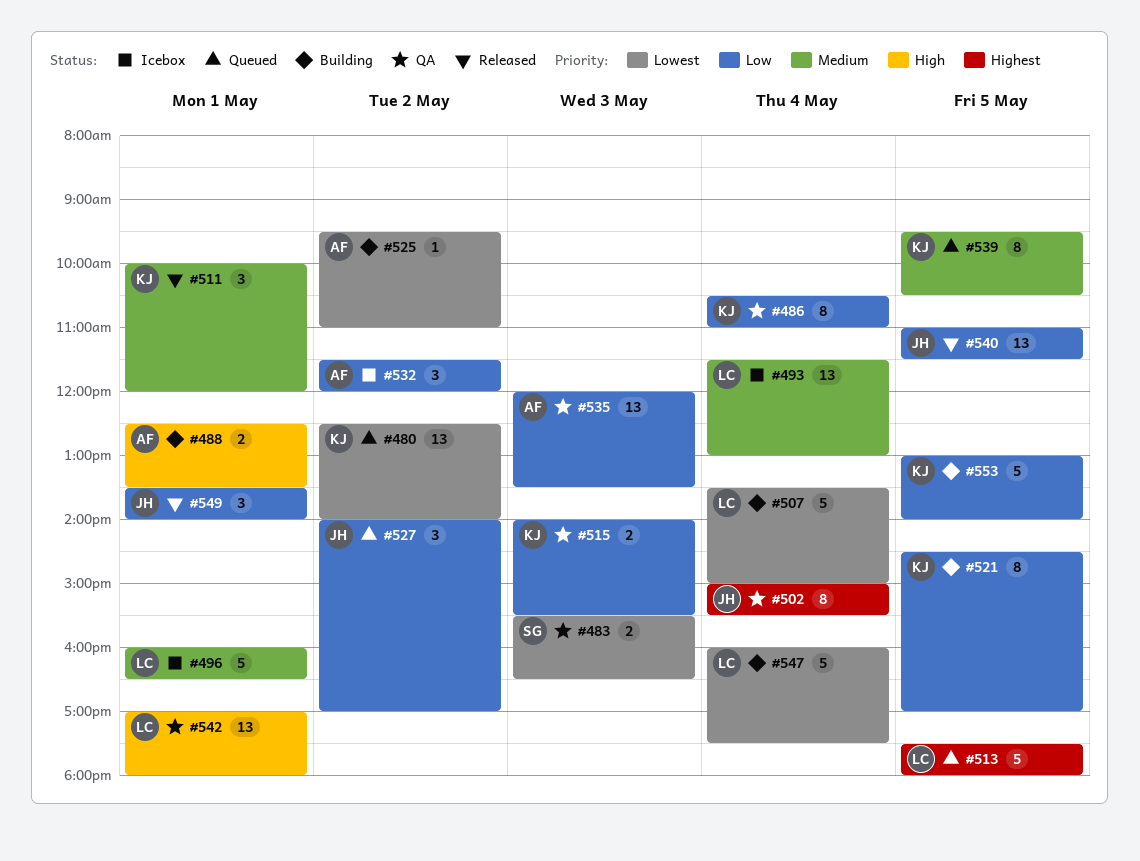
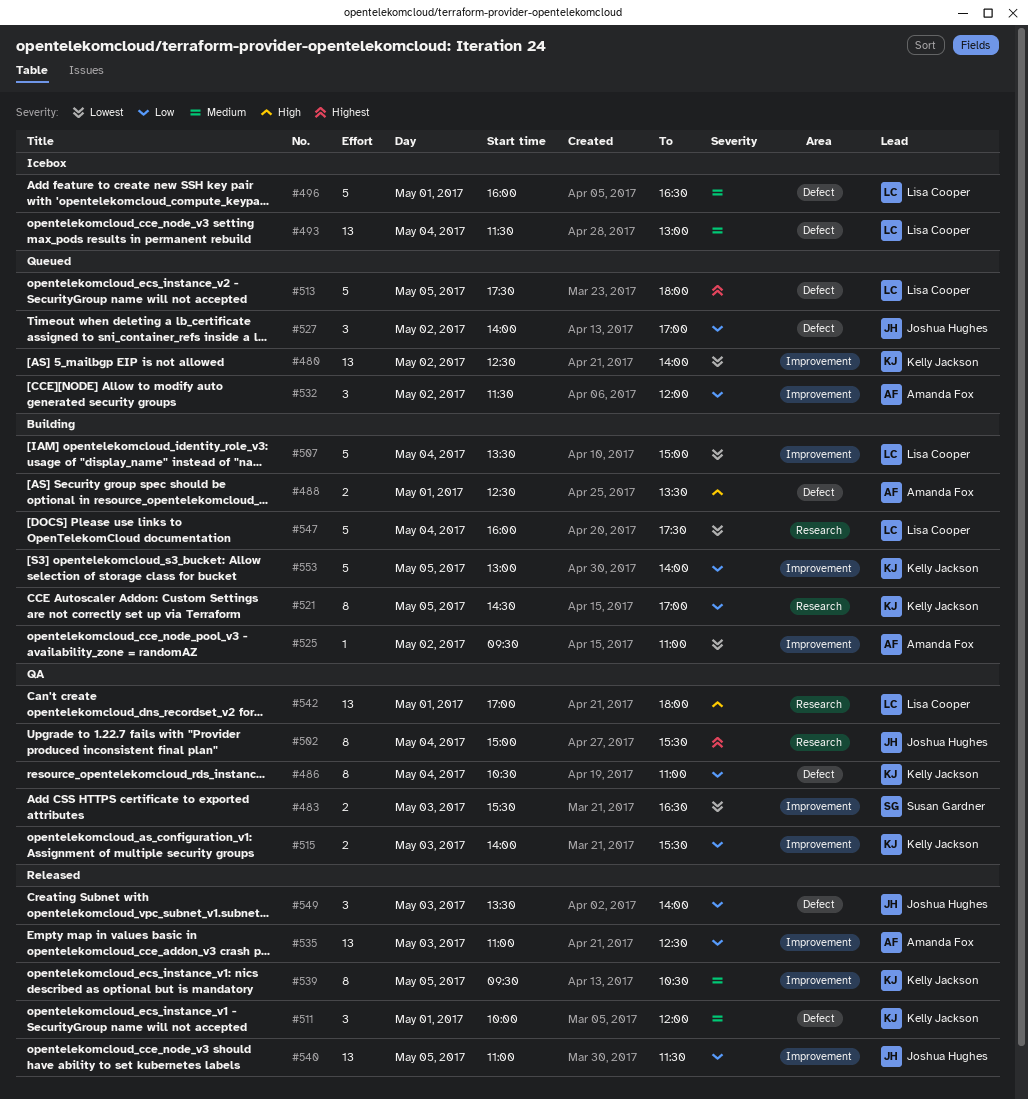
#532, status: Icebox -> Queued
#535, status: QA -> Released
#535, begins: 12:00 -> 11:00
#535, ends: 13:30 -> 12:30
#539, status: Queued -> Released
#549, day: May 1 -> May 3

